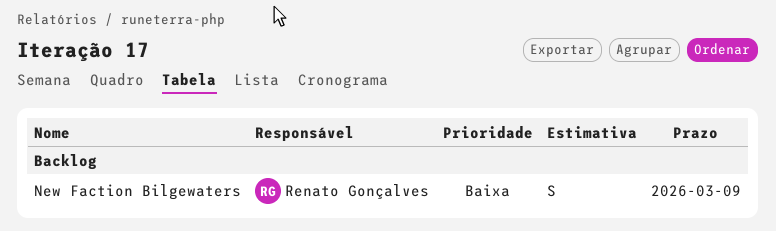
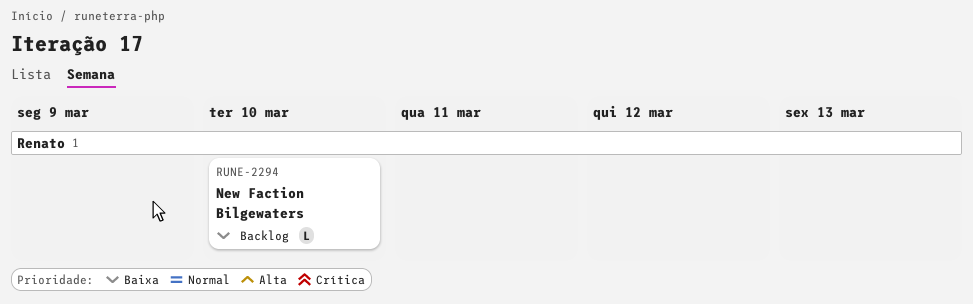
New Faction Bilgewaters, estimate: S -> L
New Faction Bilgewaters, due: Mar 9 -> Mar 10

